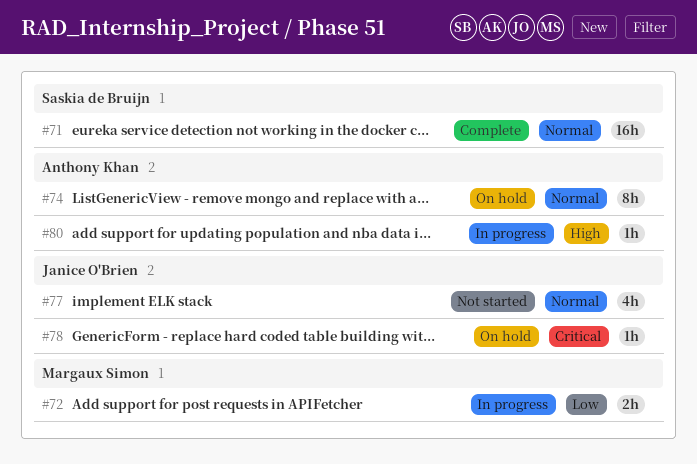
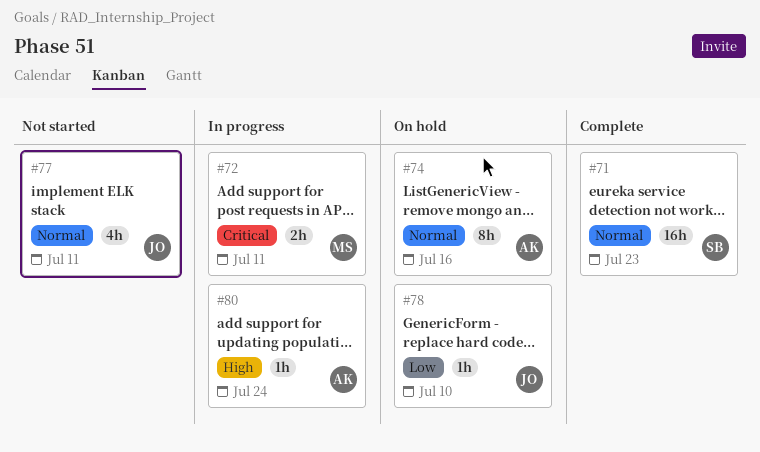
#72, priority: Low -> Critical
#78, priority: Critical -> Low

